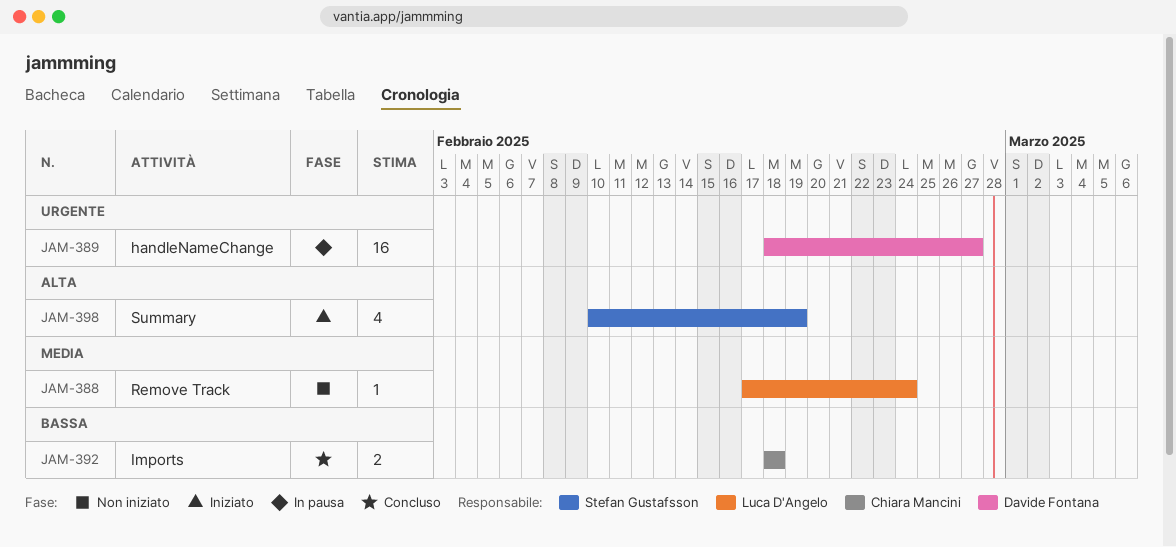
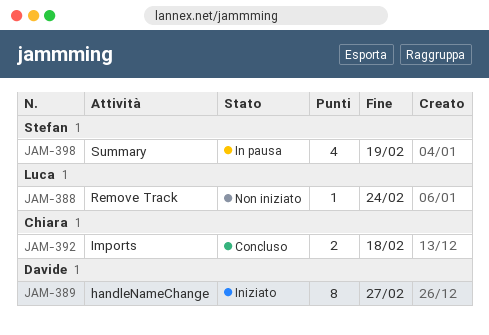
JAM-389, status: In pausa -> Iniziato
JAM-389, estimate: 16 -> 8
JAM-398, status: Iniziato -> In pausa

